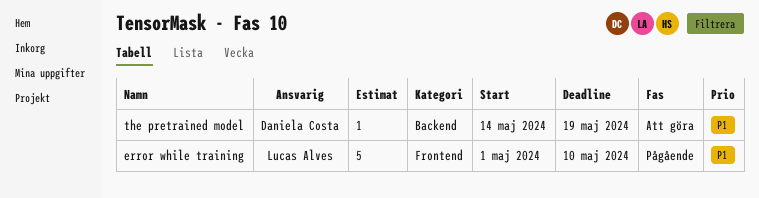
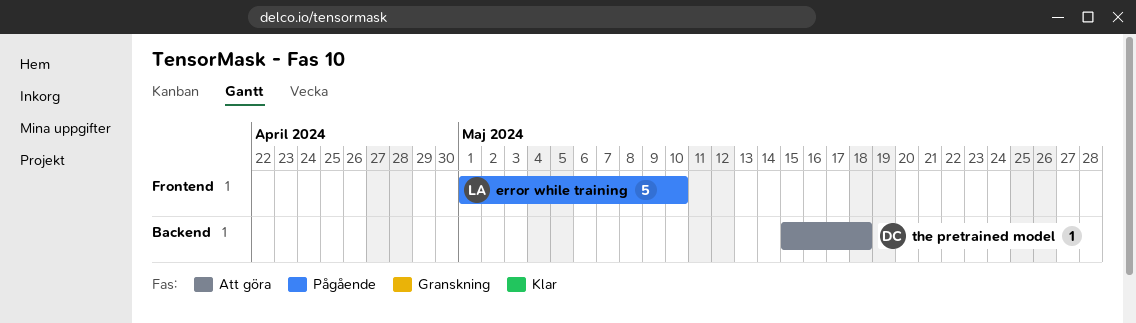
the pretrained model, start: May 14 -> May 15
the pretrained model, due: May 19 -> May 18

